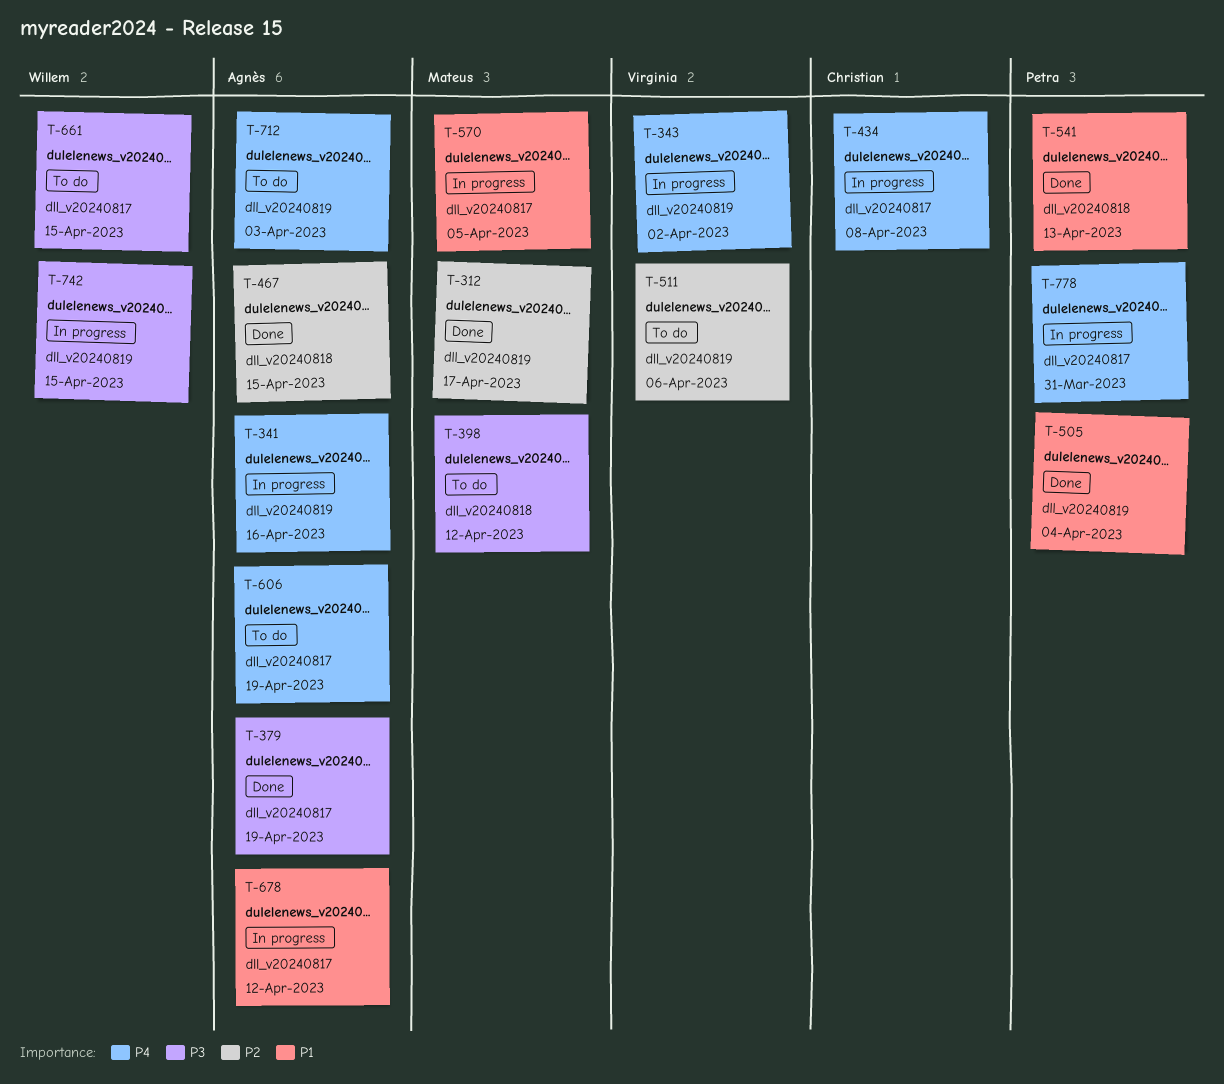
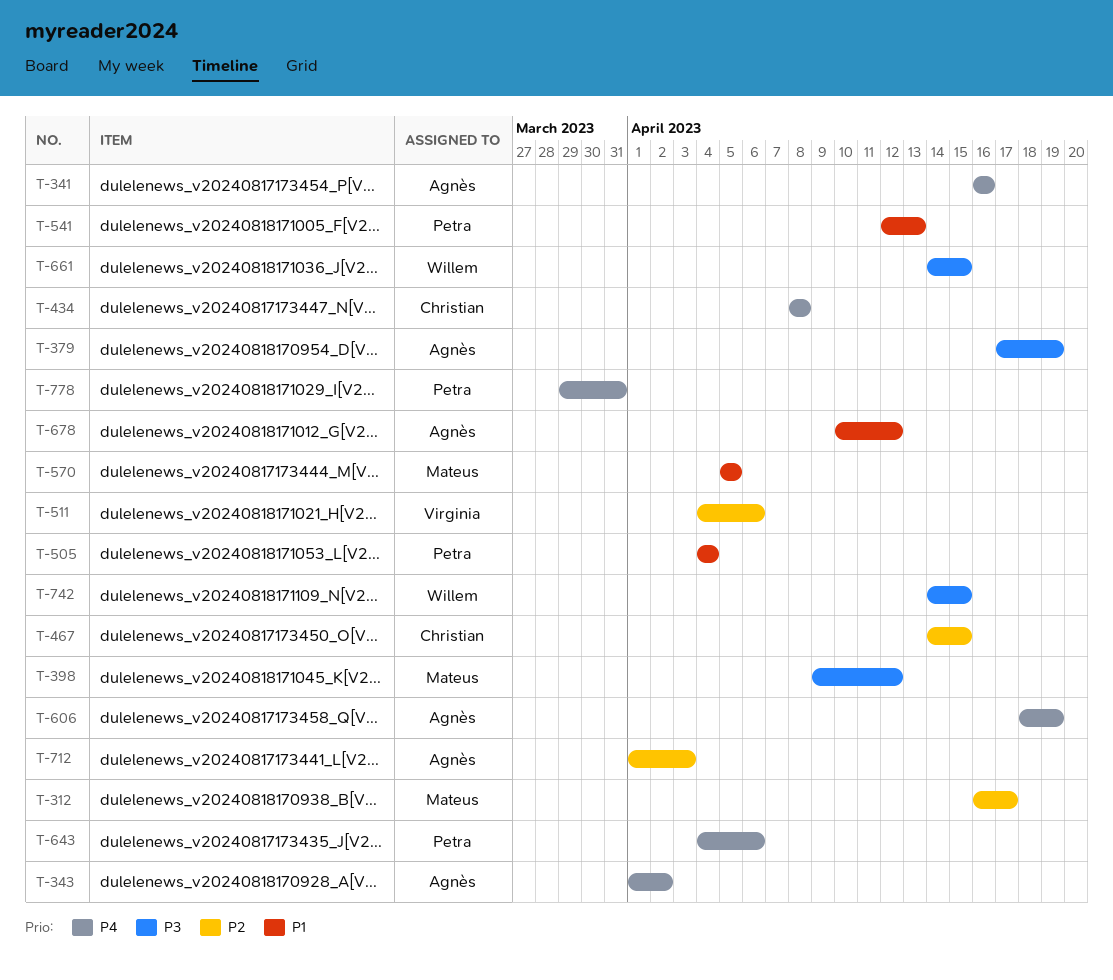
T-343, owner: Virginia -> Agnès
T-467, owner: Agnès -> Christian
T-643: none -> present
T-712, priority: P4 -> P2

